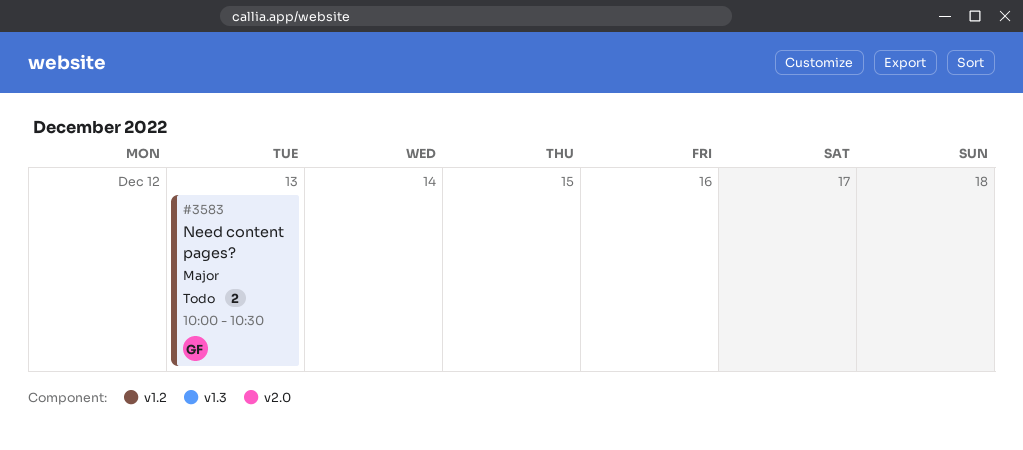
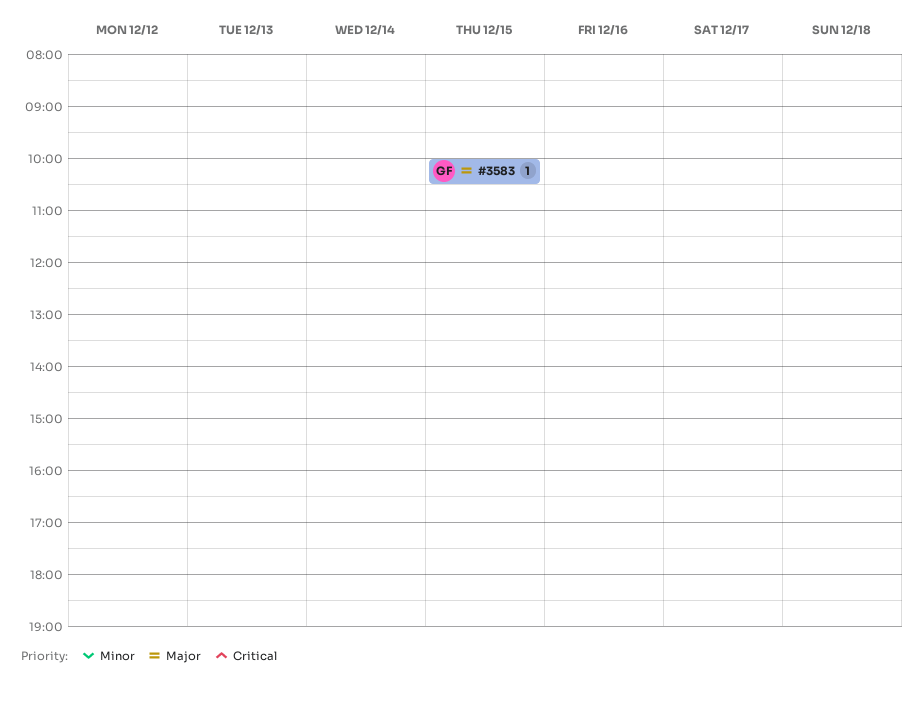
#3583, estimate: 2 -> 1
#3583, day: Dec 13 -> Dec 15

